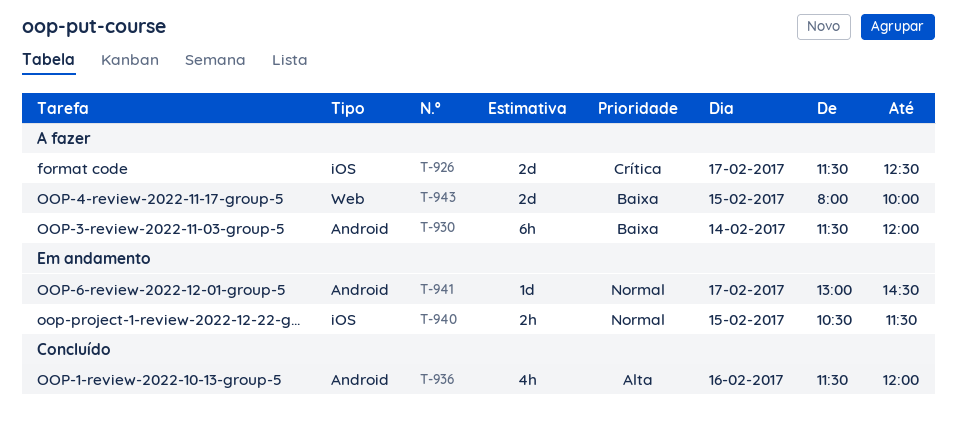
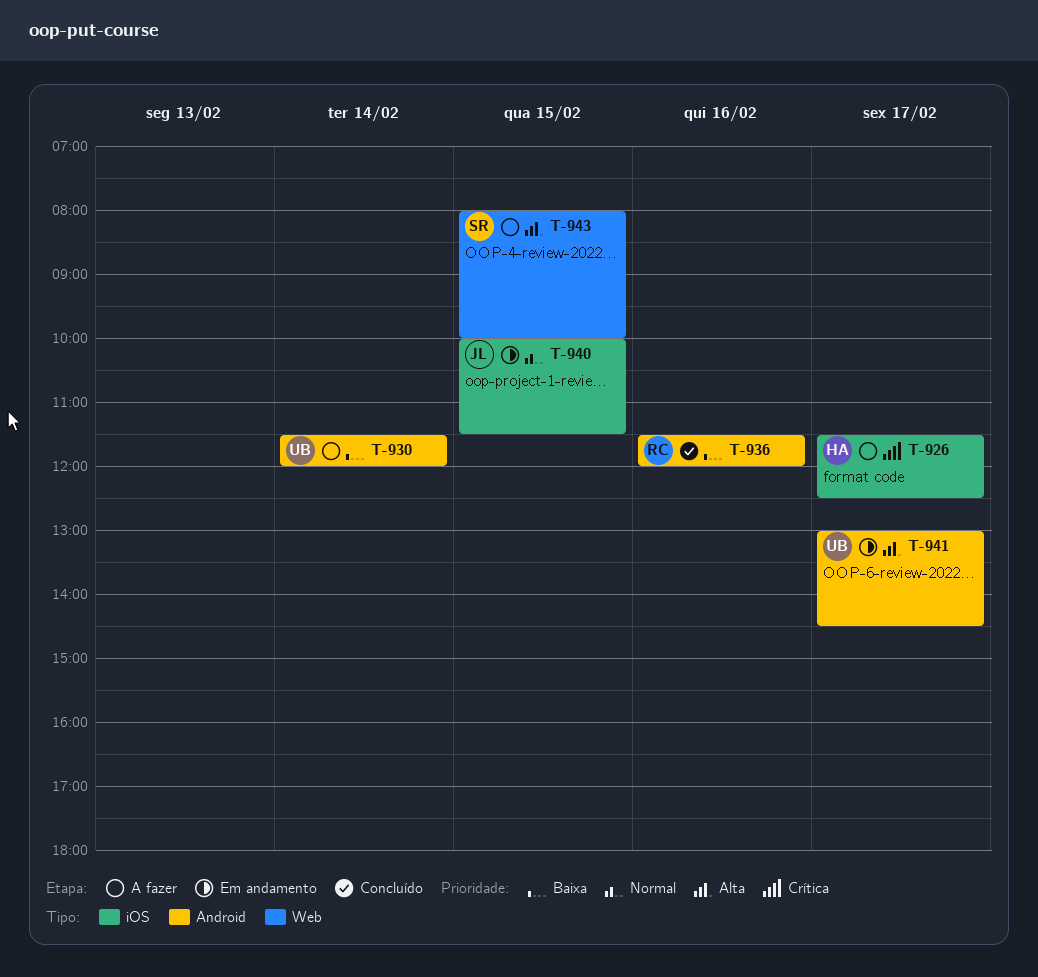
T-936, priority: Alta -> Baixa
T-940, begins: 10:30 -> 10:00
T-941, priority: Normal -> Alta
T-943, priority: Baixa -> Alta

